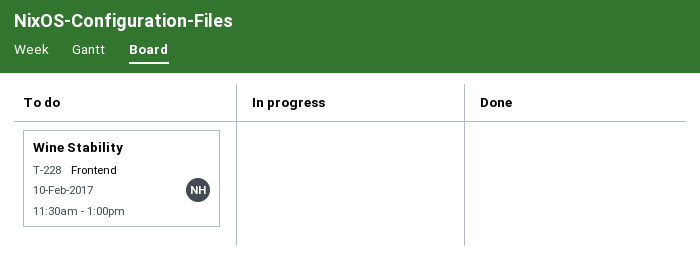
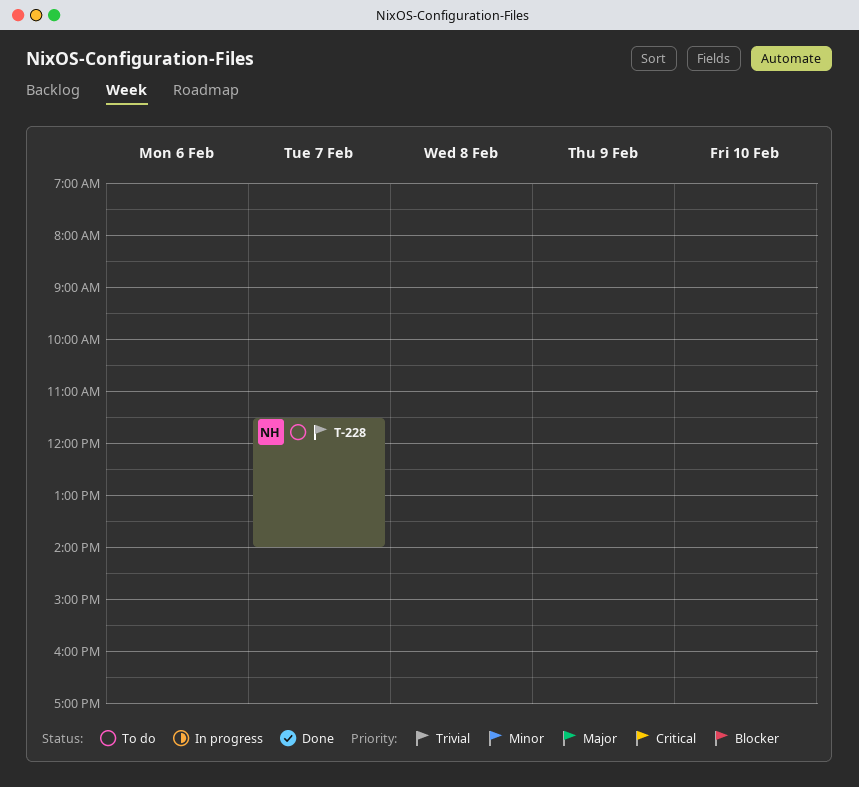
T-228, day: Feb 10 -> Feb 7
T-228, ends: 13:00 -> 14:00

